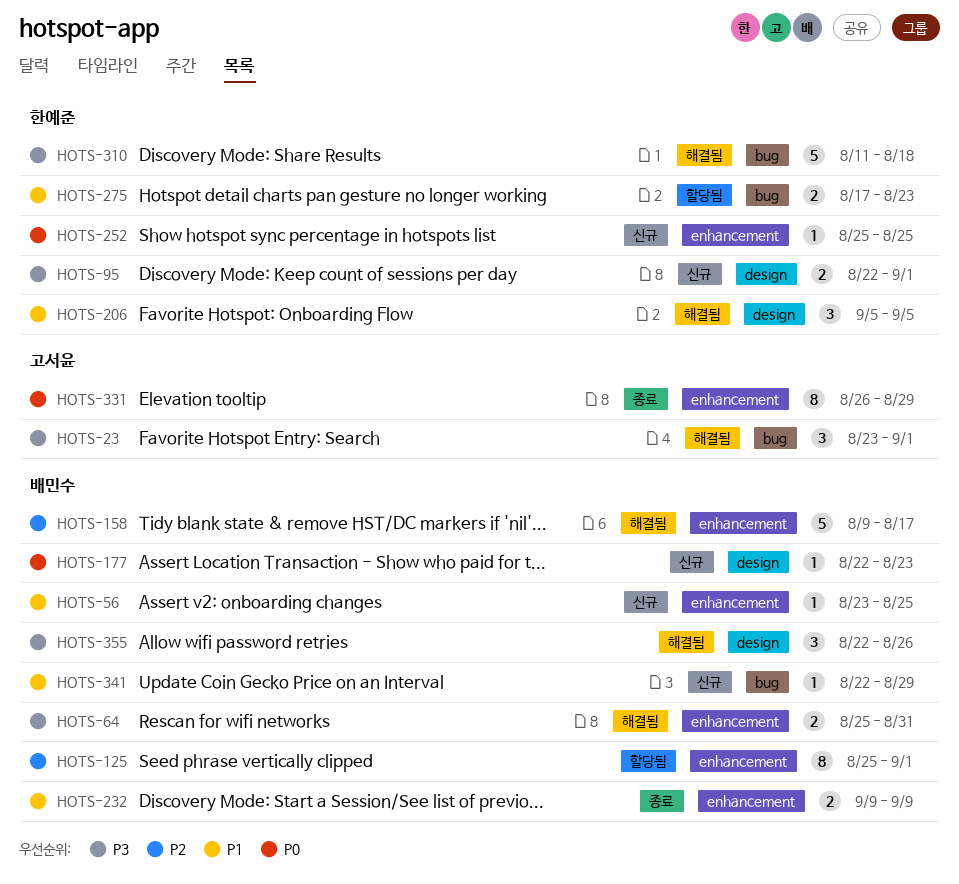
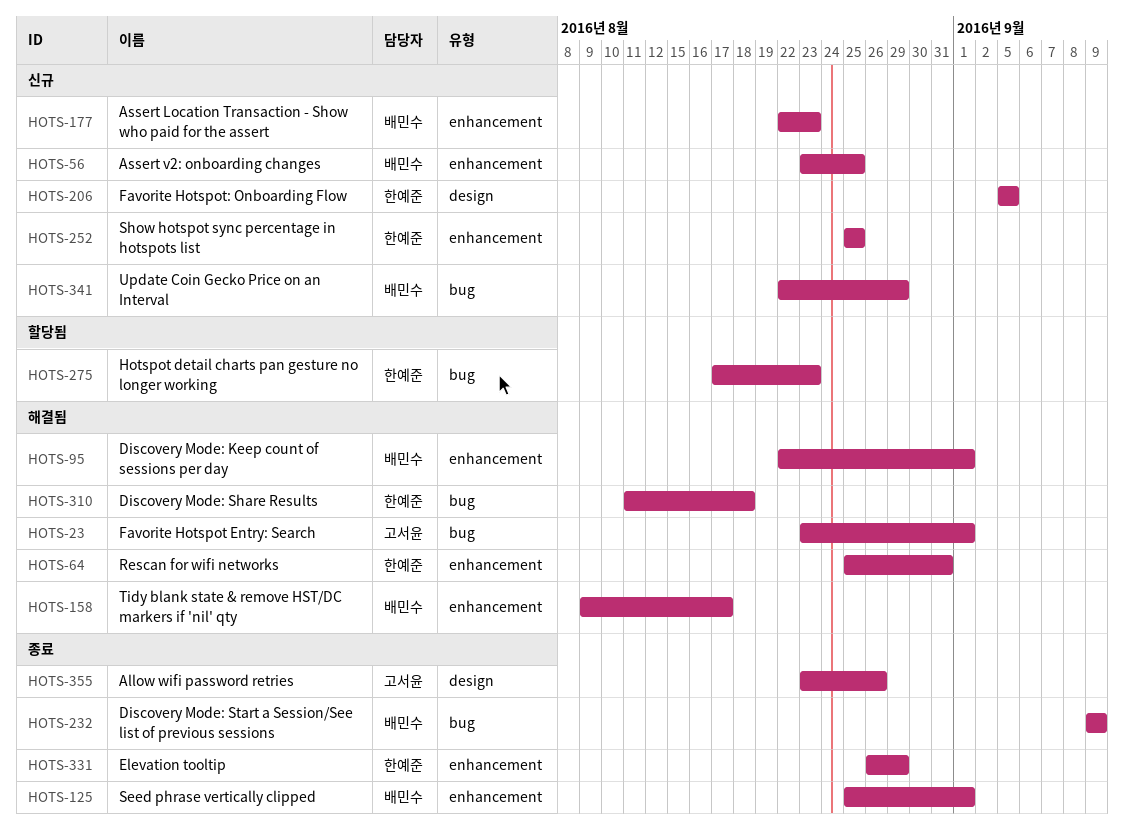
HOTS-64, owner: 배민수 -> 한예준
HOTS-95, status: 신규 -> 해결됨
HOTS-95, owner: 한예준 -> 배민수
HOTS-95, label: design -> enhancement
HOTS-125, status: 할당됨 -> 종료
HOTS-177, label: design -> enhancement
HOTS-206, status: 해결됨 -> 신규
HOTS-232, label: enhancement -> bug
HOTS-331, owner: 고서윤 -> 한예준
HOTS-355, status: 해결됨 -> 종료
HOTS-355, owner: 배민수 -> 고서윤
HOTS-355, start: Aug 22 -> Aug 23

